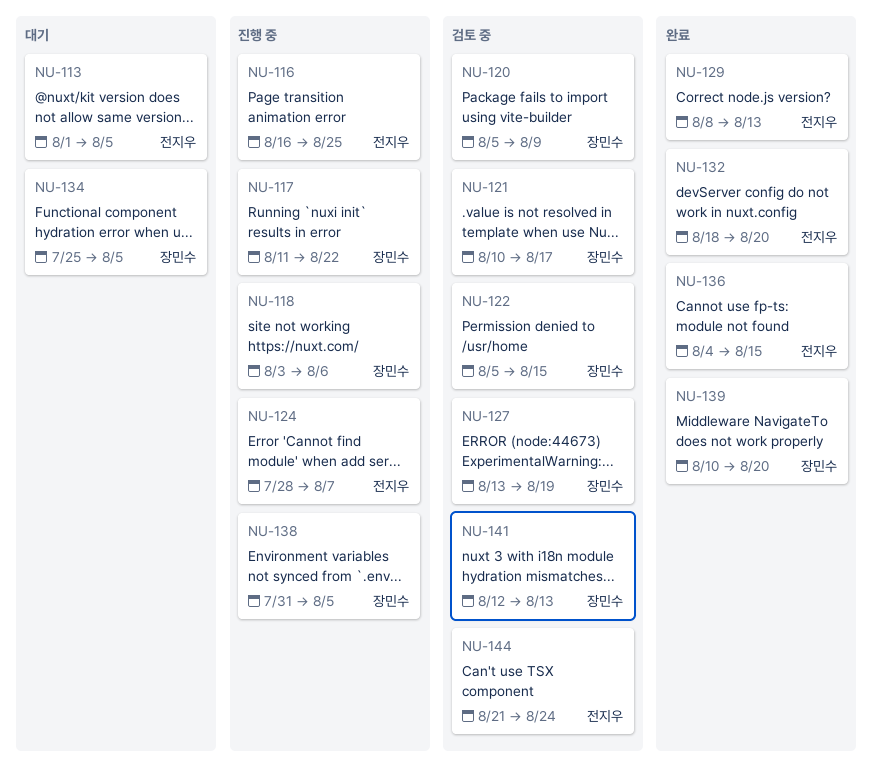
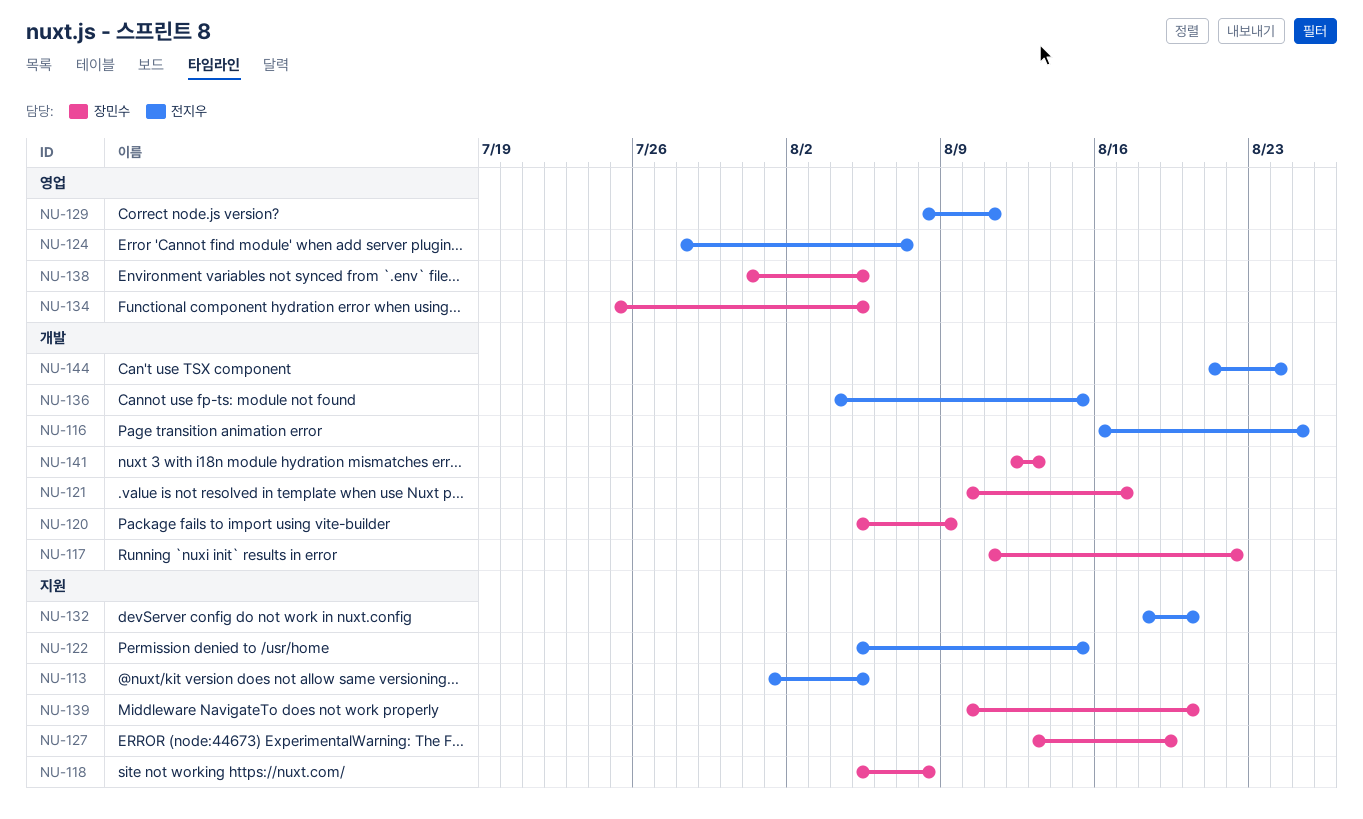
NU-118, start: Aug 3 -> Aug 5
NU-118, due: Aug 6 -> Aug 8
NU-122, owner: 장민수 -> 전지우
NU-129, due: Aug 13 -> Aug 11

